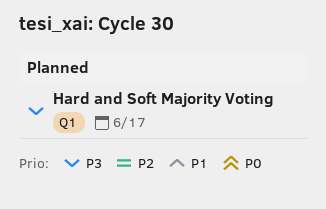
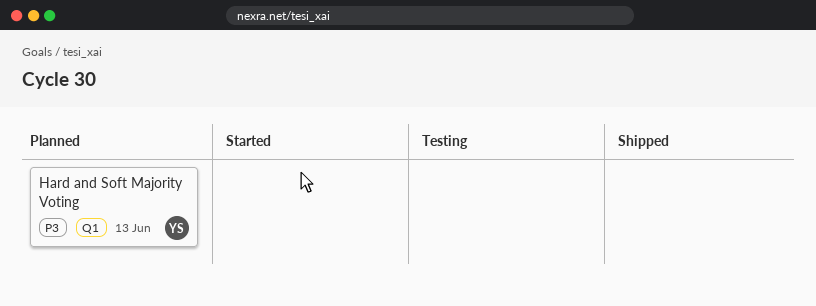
Hard and Soft Majority Voting, due: Jun 17 -> Jun 13

